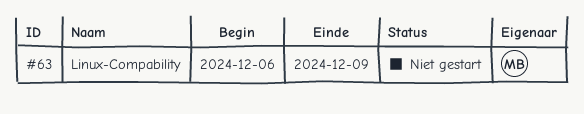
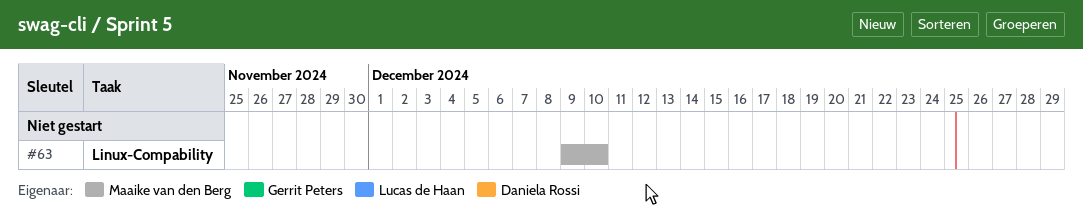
#63, start: Dec 6 -> Dec 9
#63, due: Dec 9 -> Dec 10

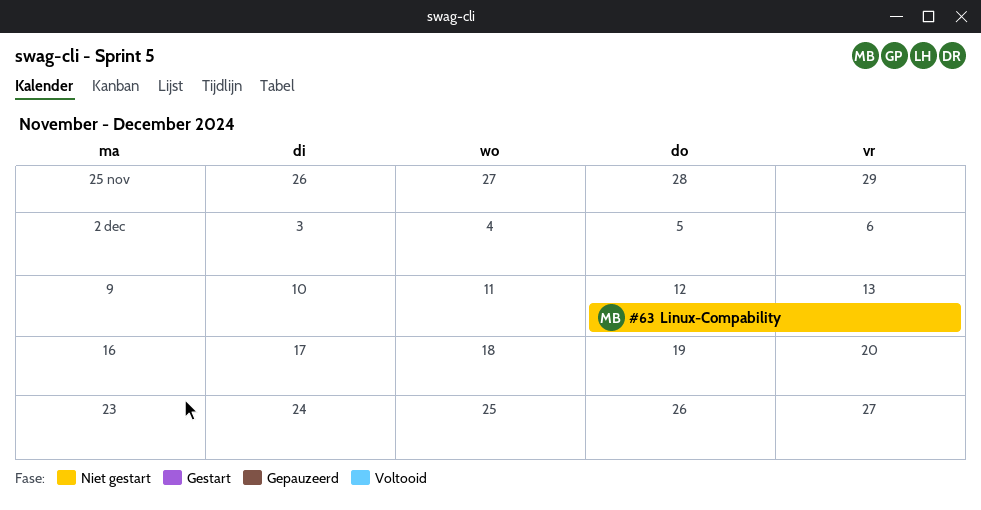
#63, start: Dec 9 -> Dec 12
#63, due: Dec 10 -> Dec 13

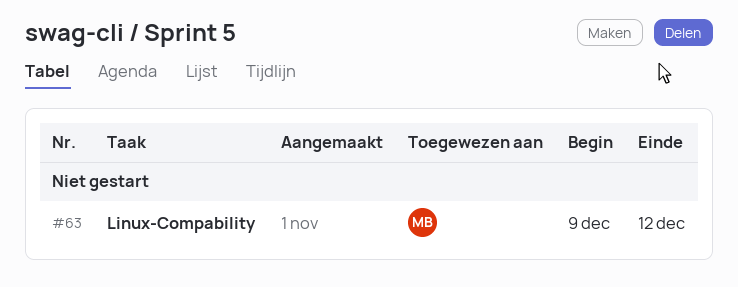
#63, start: Dec 12 -> Dec 9
#63, due: Dec 13 -> Dec 12

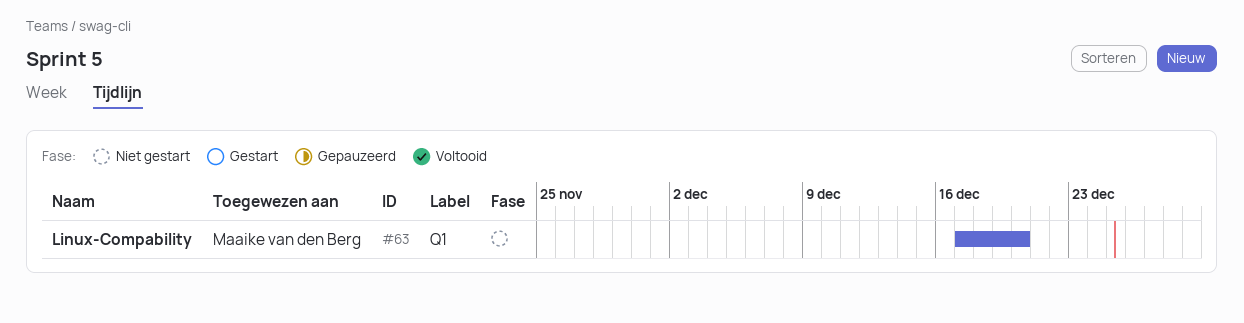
#63, start: Dec 9 -> Dec 17
#63, due: Dec 12 -> Dec 20

